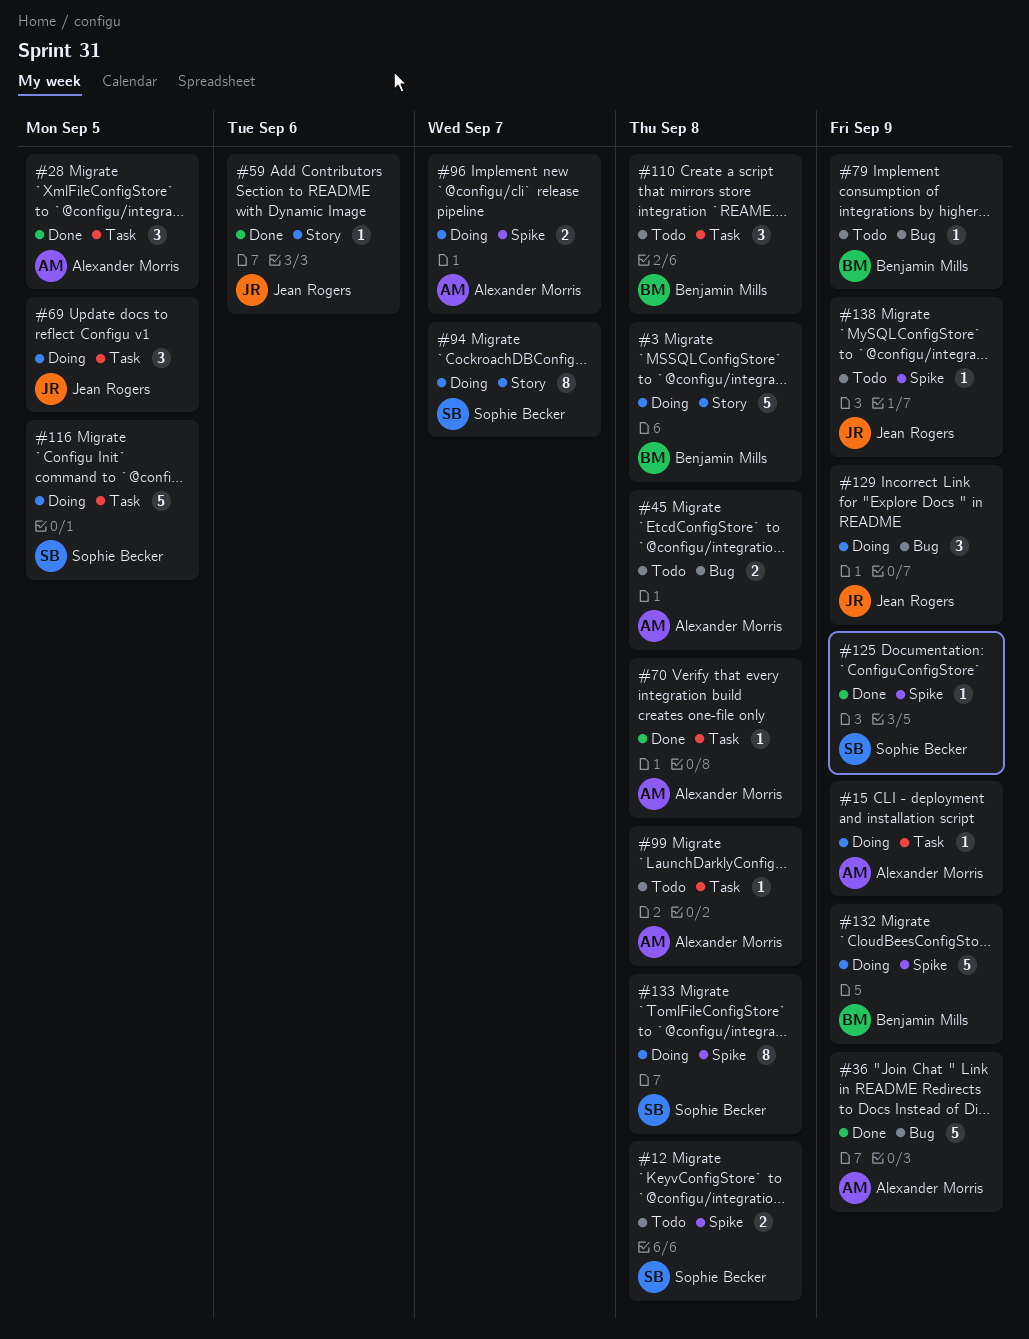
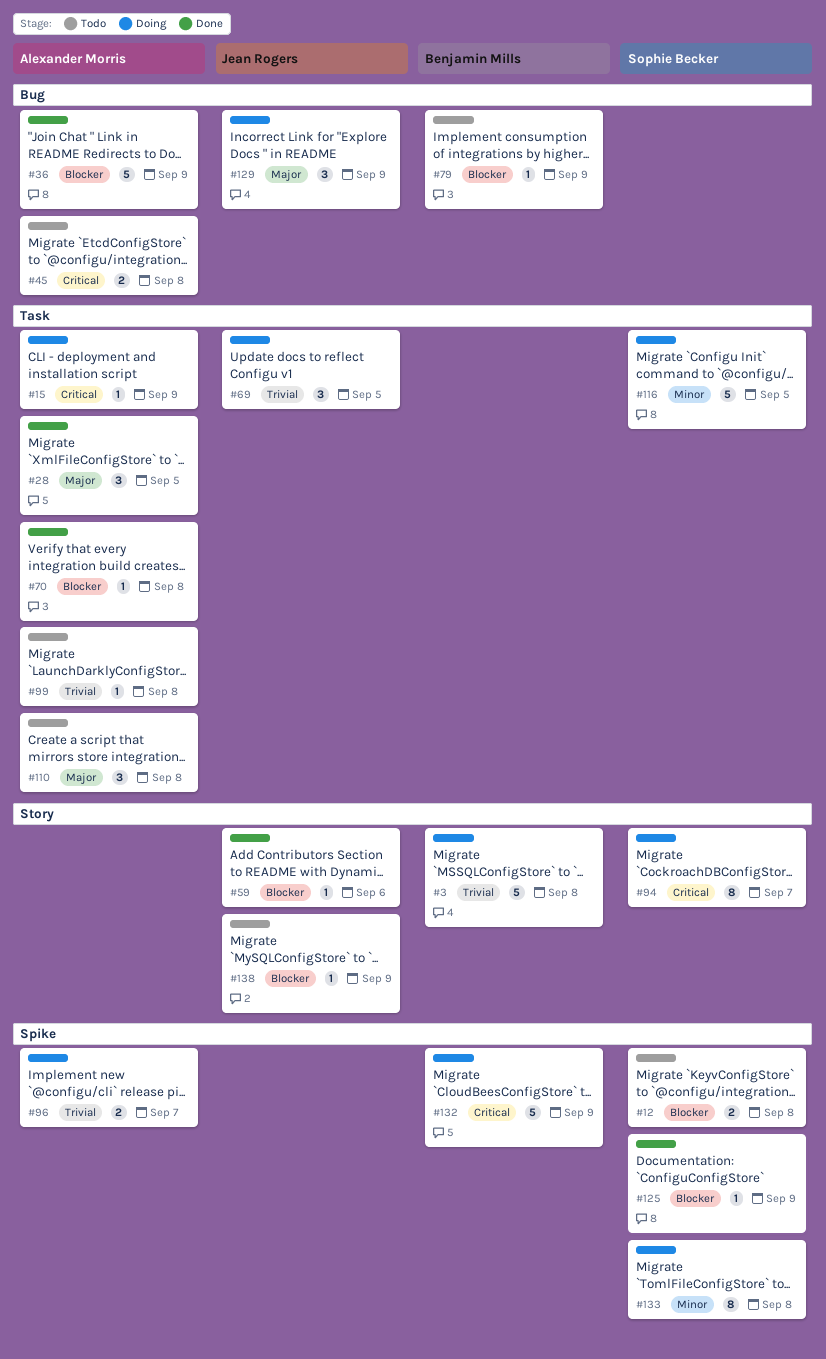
#110, owner: Benjamin Mills -> Alexander Morris
#138, label: Spike -> Story

